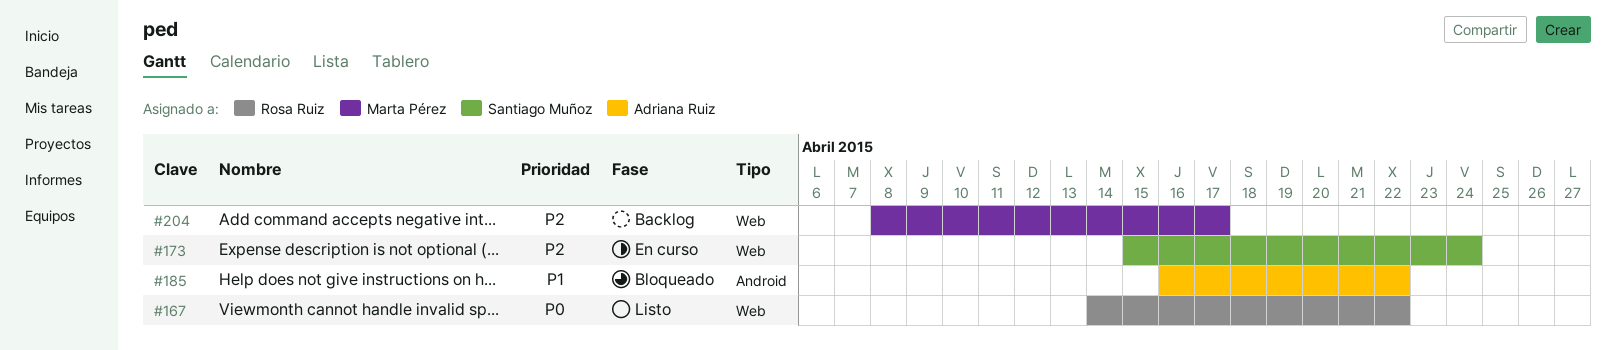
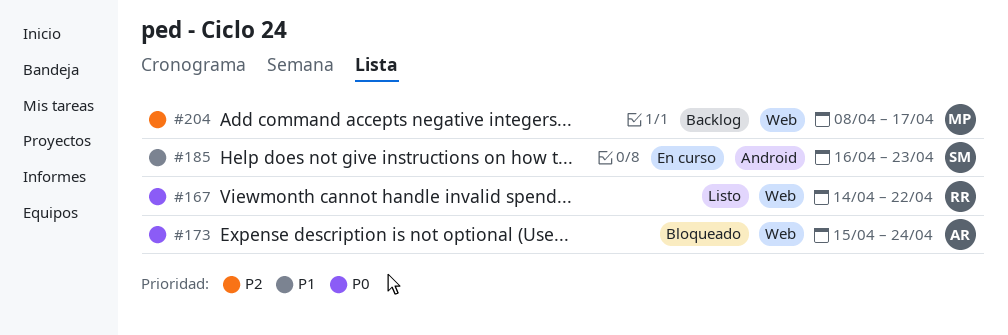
#173, status: En curso -> Bloqueado
#173, owner: Santiago Muñoz -> Adriana Ruiz
#173, priority: P2 -> P0
#185, status: Bloqueado -> En curso
#185, owner: Adriana Ruiz -> Santiago Muñoz
#185, due: Apr 22 -> Apr 23

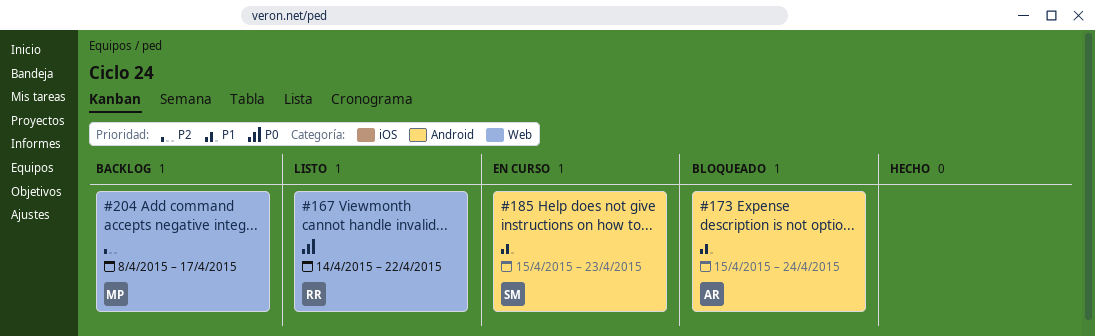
#173, priority: P0 -> P1
#173, label: Web -> Android
#185, start: Apr 16 -> Apr 15

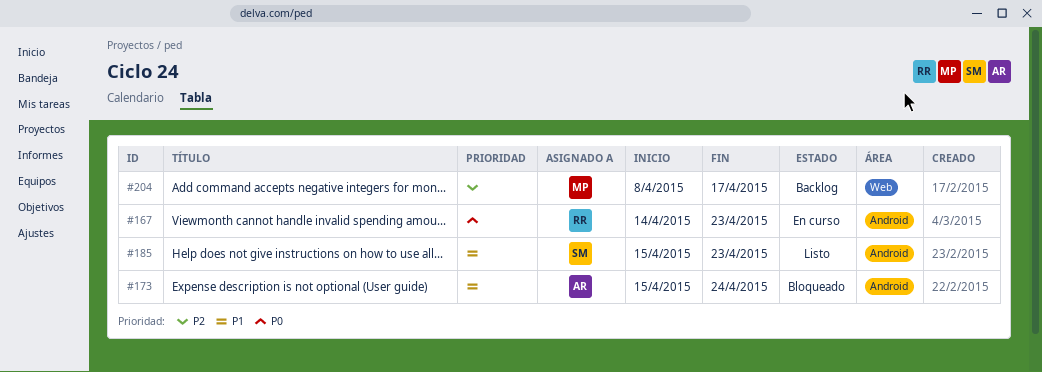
#167, status: Listo -> En curso
#167, label: Web -> Android
#167, due: Apr 22 -> Apr 23
#185, status: En curso -> Listo

